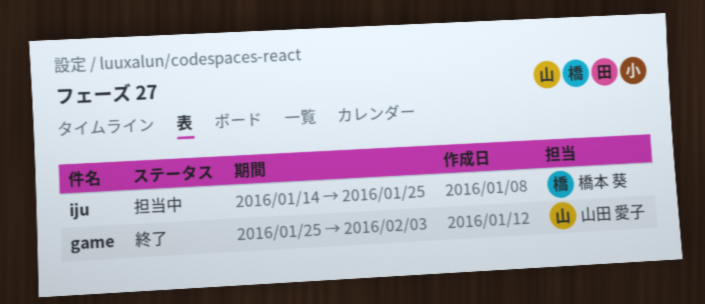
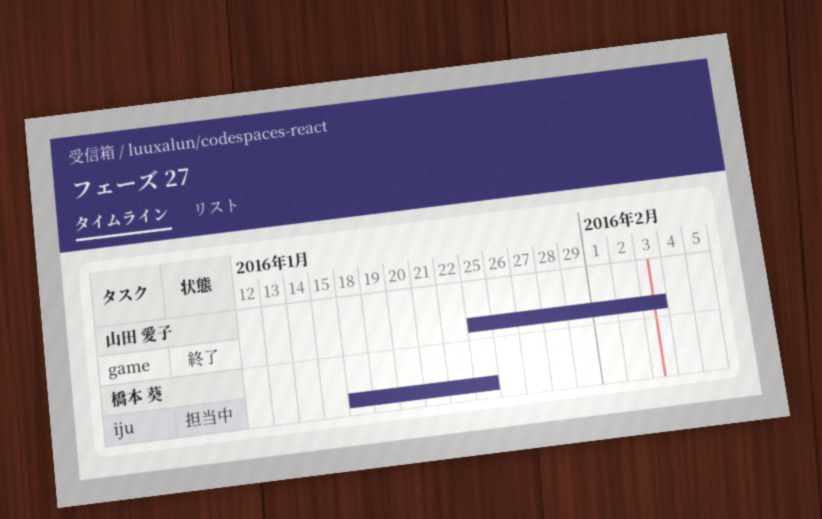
iju, start: Jan 14 -> Jan 18

